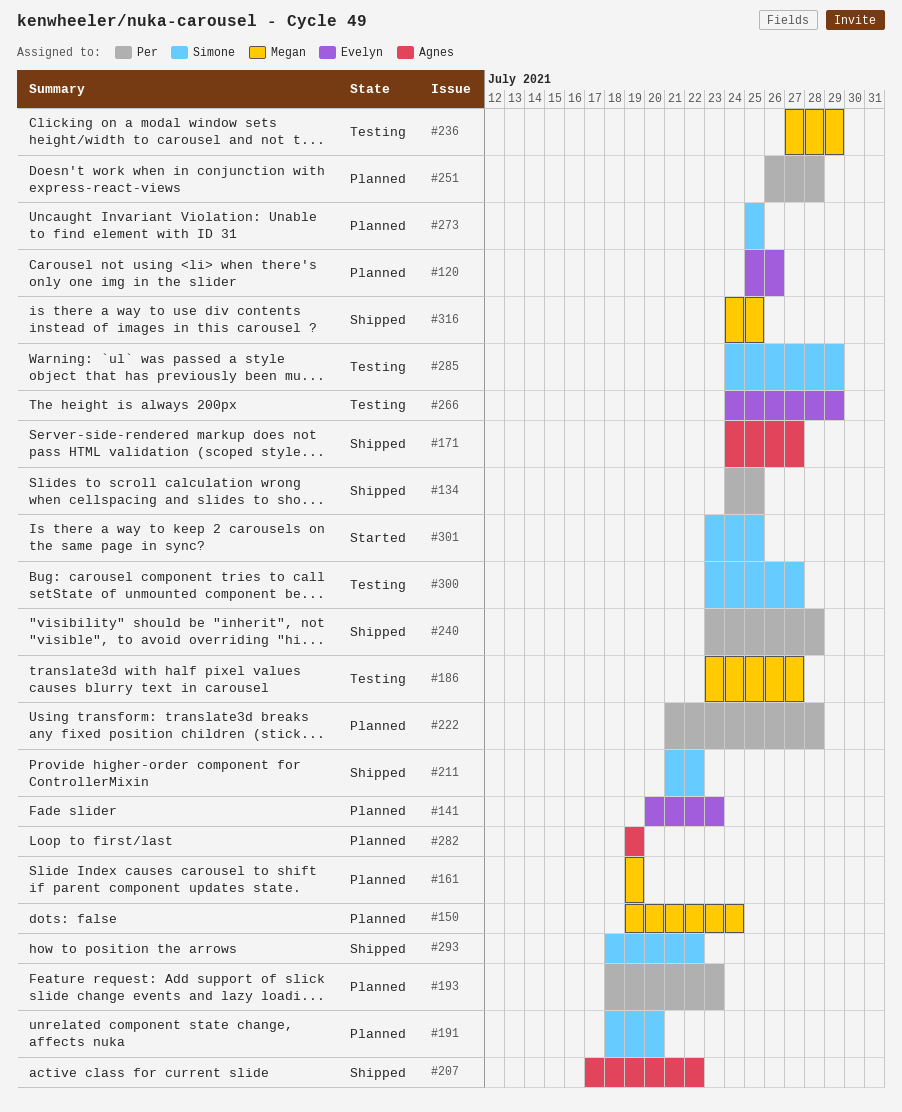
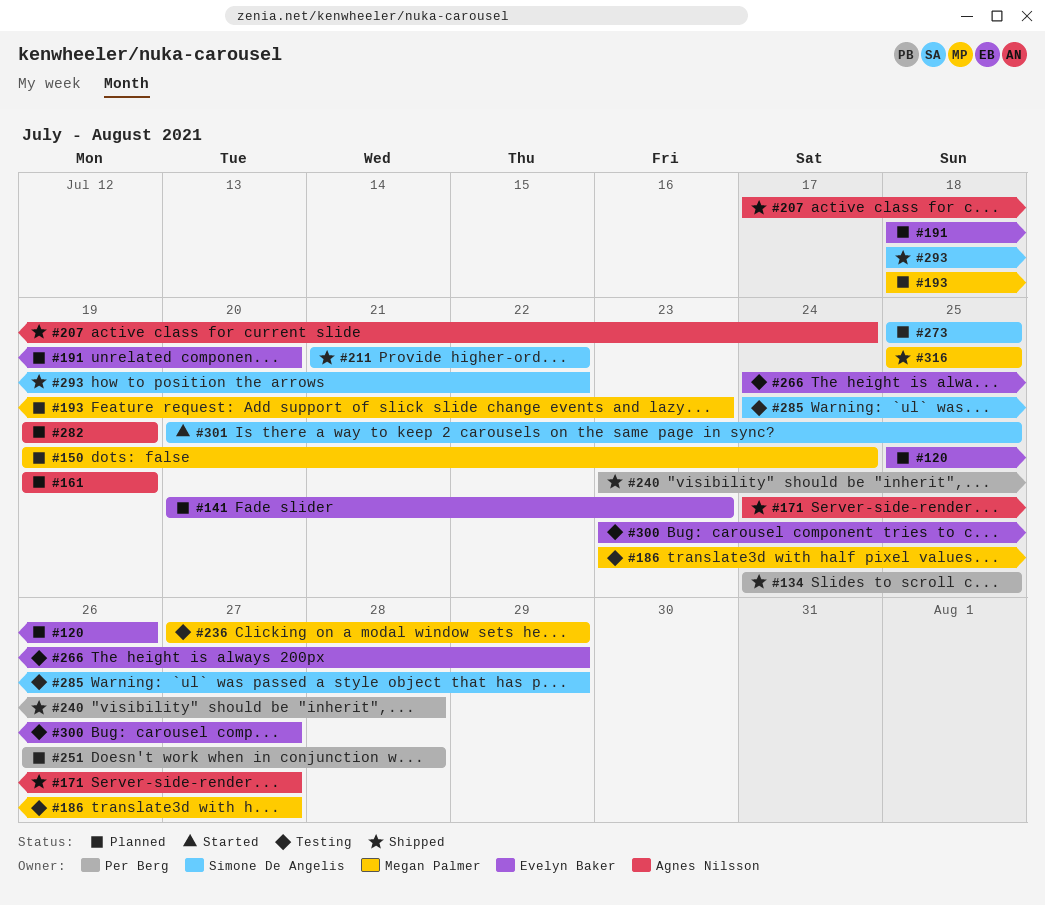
#161, owner: Megan Palmer -> Agnes Nilsson
#191, owner: Simone De Angelis -> Evelyn Baker
#193, owner: Per Berg -> Megan Palmer
#207, due: Jul 22 -> Jul 24
#222: present -> none
#300, owner: Simone De Angelis -> Evelyn Baker
#301, start: Jul 23 -> Jul 20
#316, start: Jul 24 -> Jul 25

